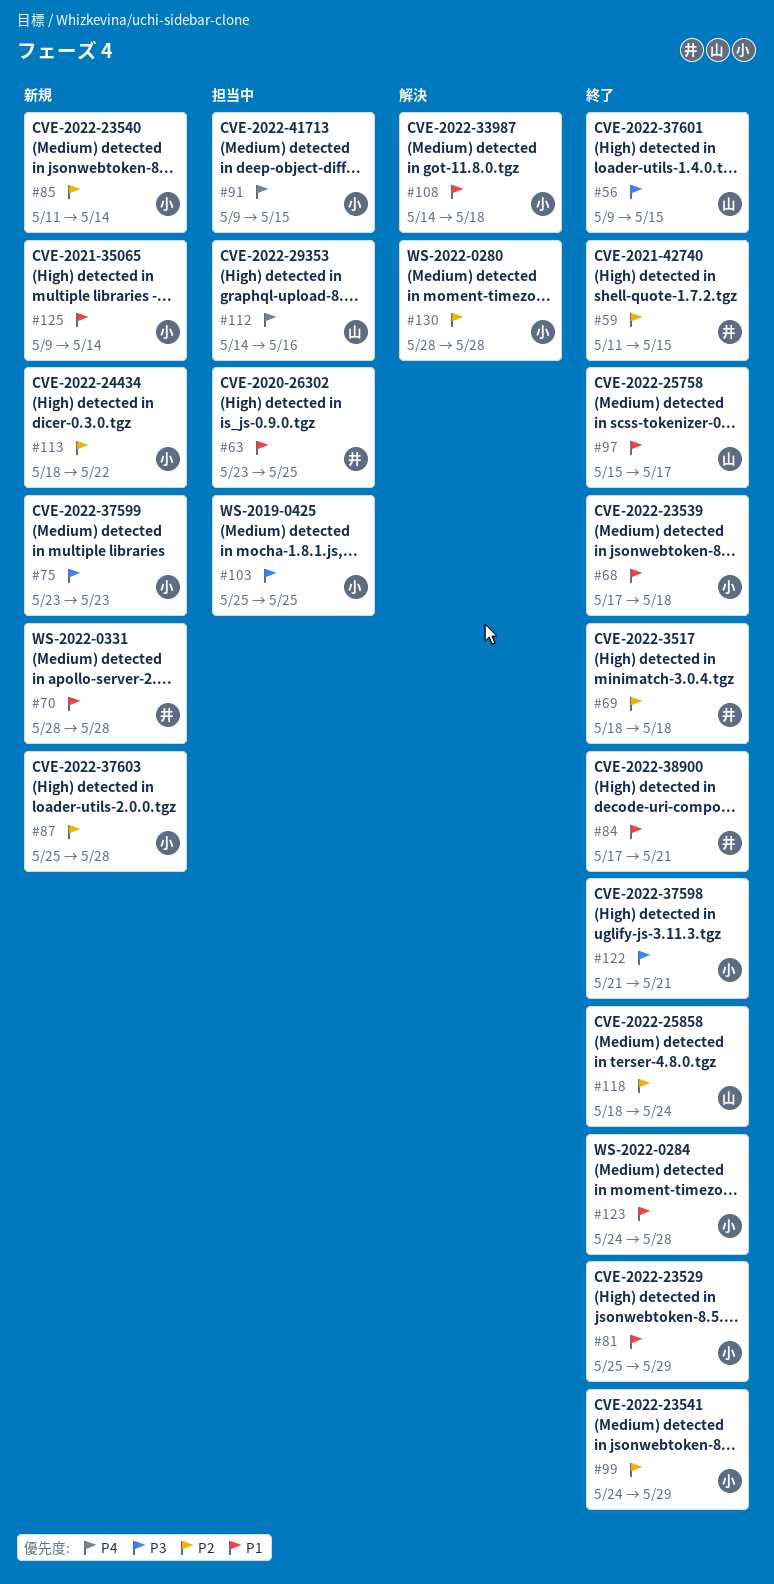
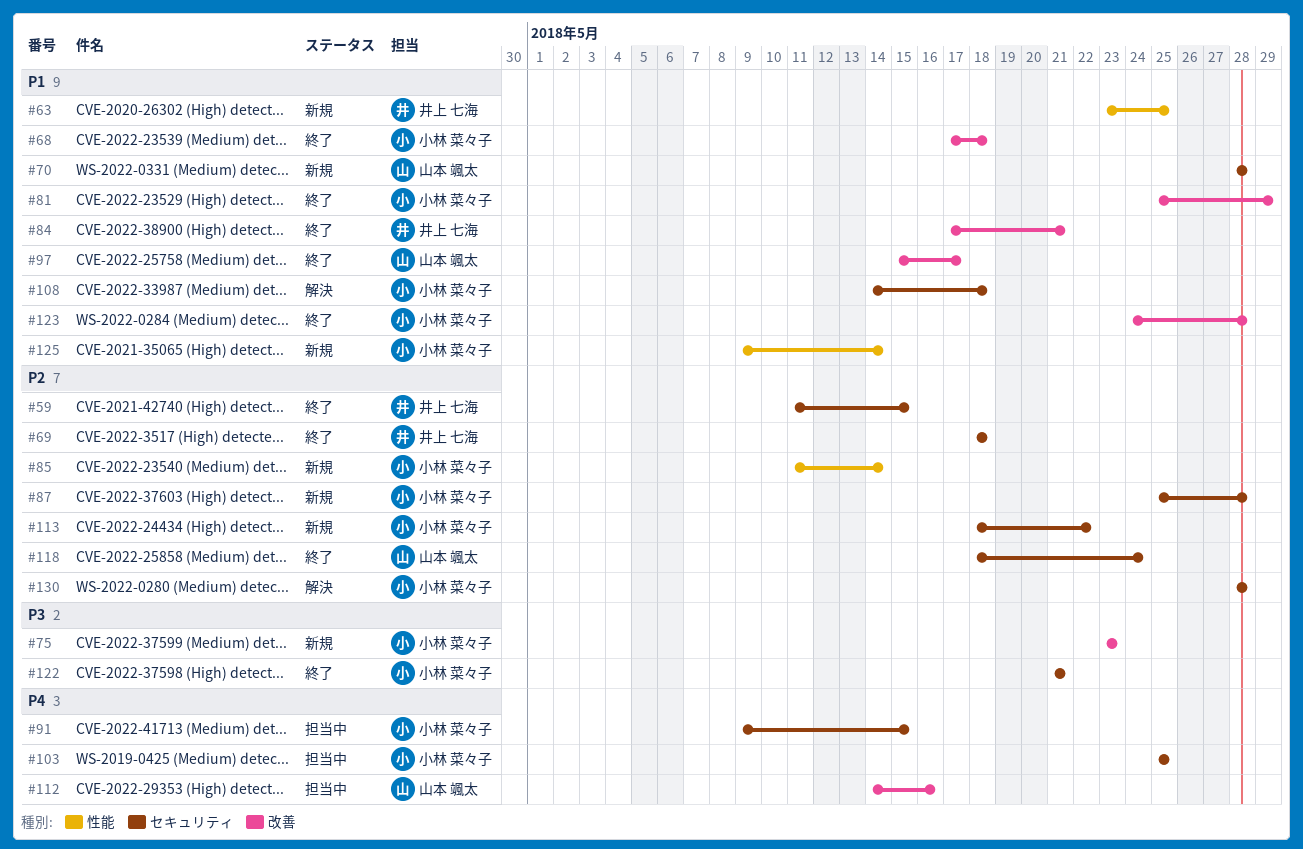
#56: present -> none
#63, status: 担当中 -> 新規
#70, owner: 井上 七海 -> 山本 颯太
#99: present -> none
#103, priority: P3 -> P4

